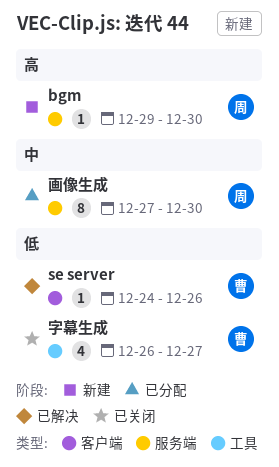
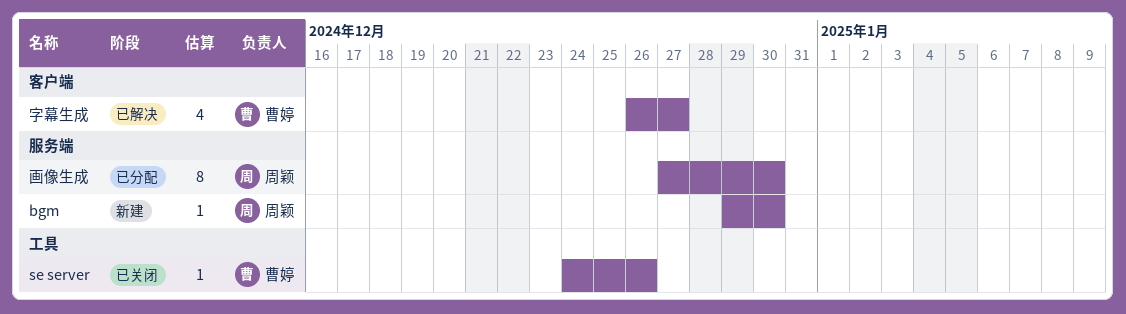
se server, status: 已解决 -> 已关闭
se server, label: 客户端 -> 工具
字幕生成, status: 已关闭 -> 已解决
字幕生成, label: 工具 -> 客户端

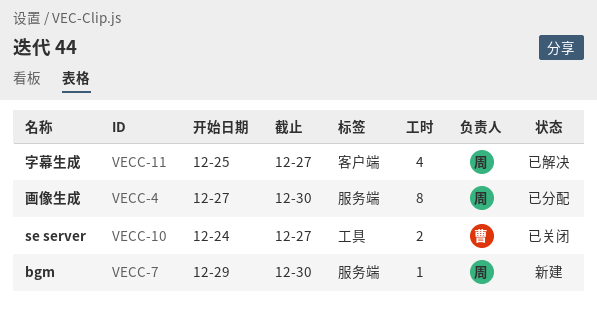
se server, estimate: 1 -> 2
se server, due: Dec 26 -> Dec 27
字幕生成, owner: 曹婷 -> 周颖
字幕生成, start: Dec 26 -> Dec 25

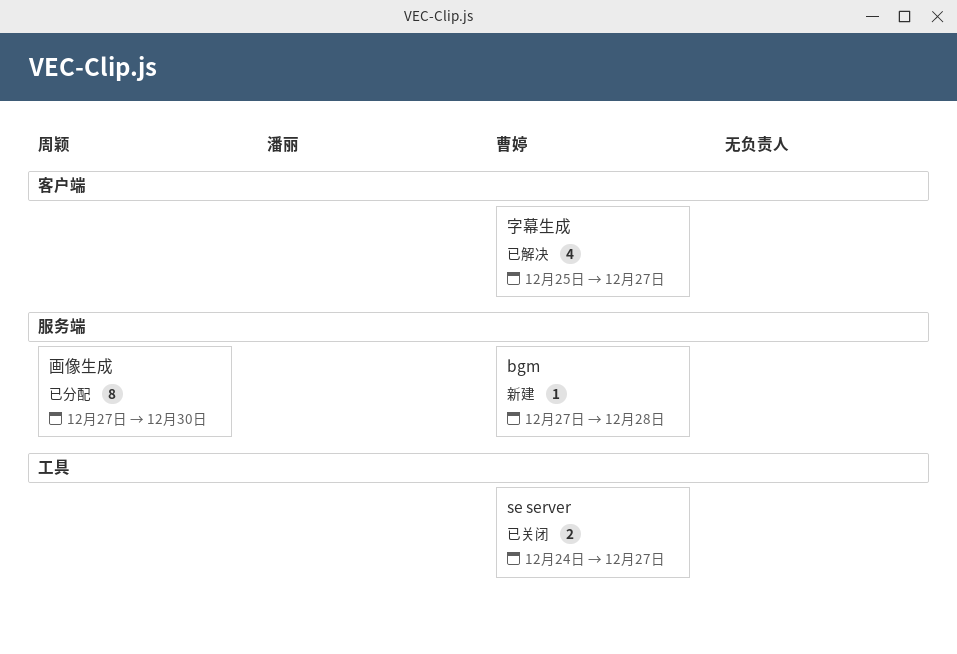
bgm, owner: 周颖 -> 曹婷
bgm, start: Dec 29 -> Dec 27
bgm, due: Dec 30 -> Dec 28
字幕生成, owner: 周颖 -> 曹婷

